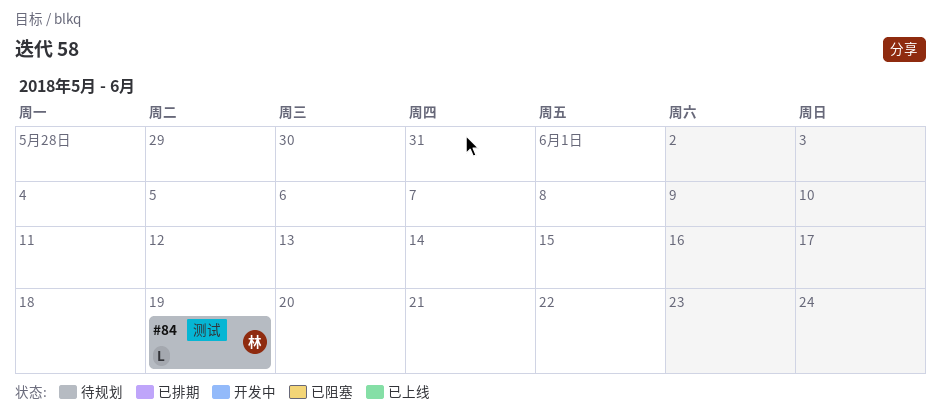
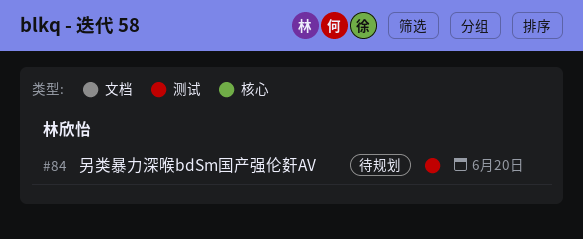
#84, due: Jun 19 -> Jun 20

